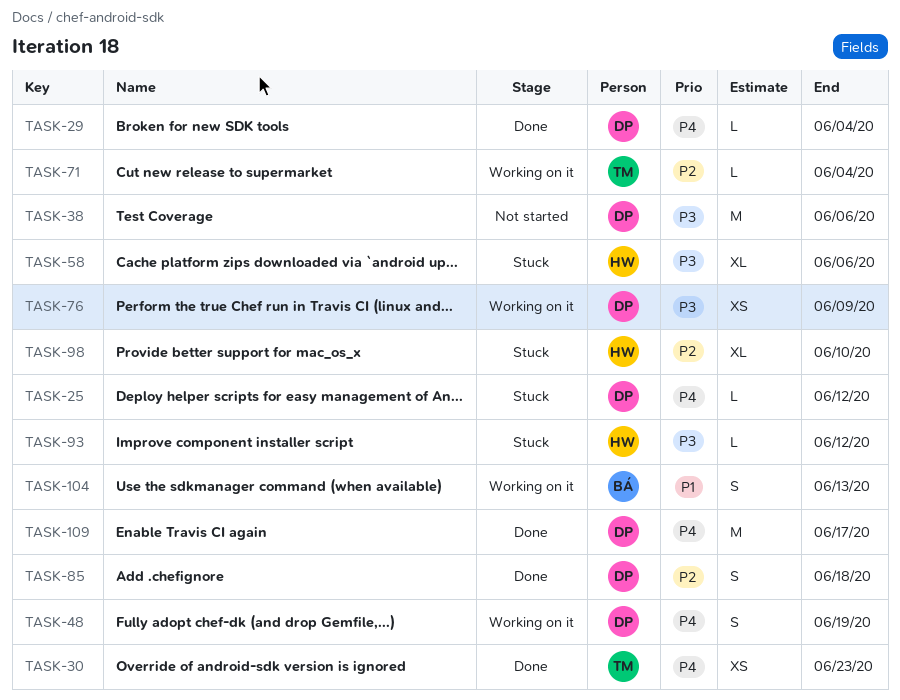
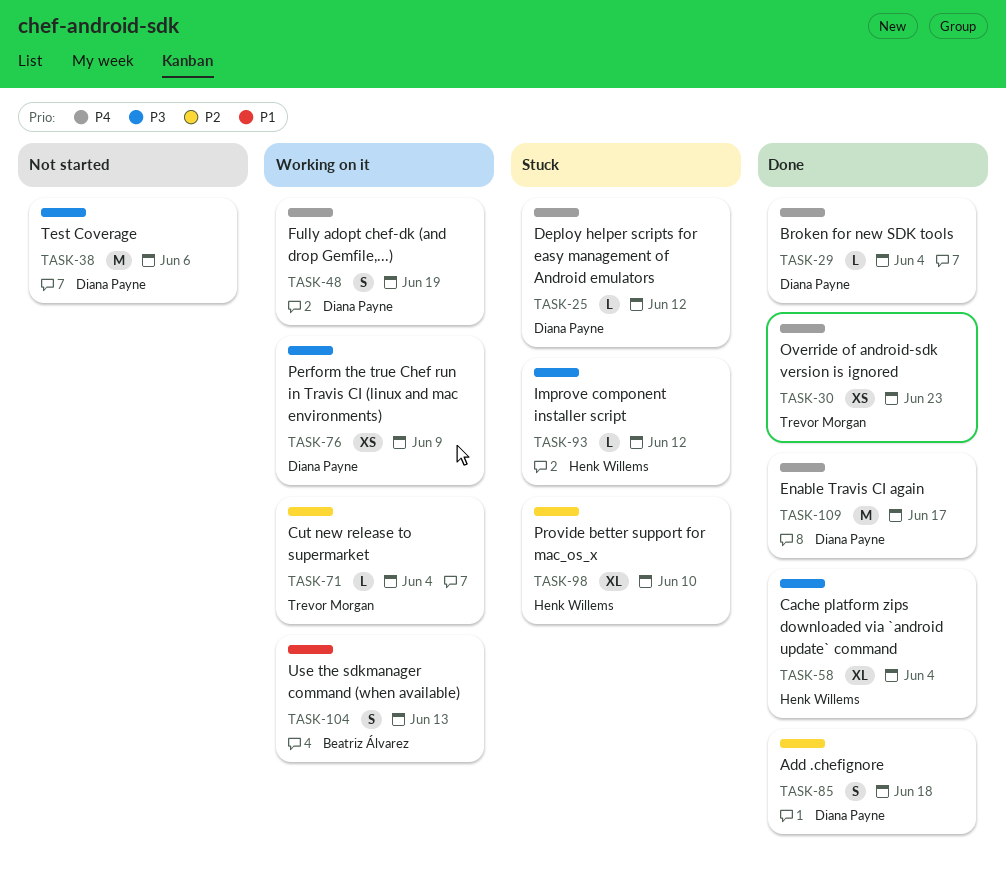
TASK-58, status: Stuck -> Done
TASK-58, due: Jun 6 -> Jun 4

